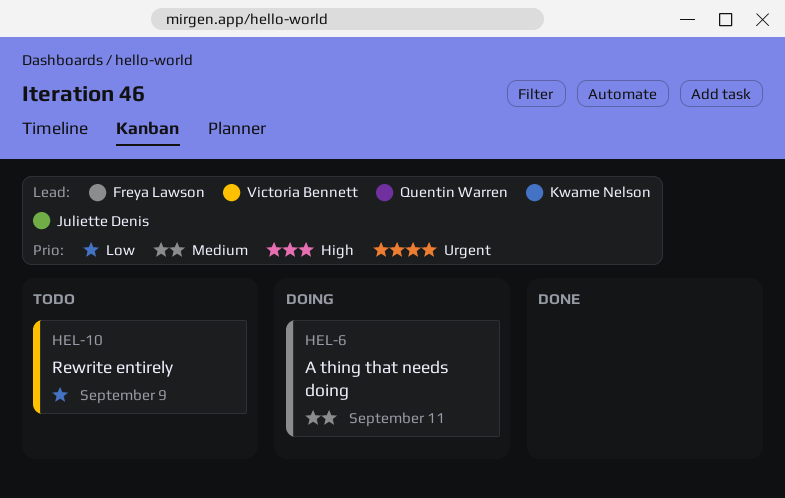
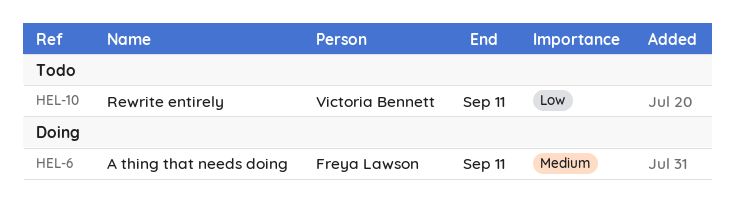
HEL-10, due: Sep 9 -> Sep 11

